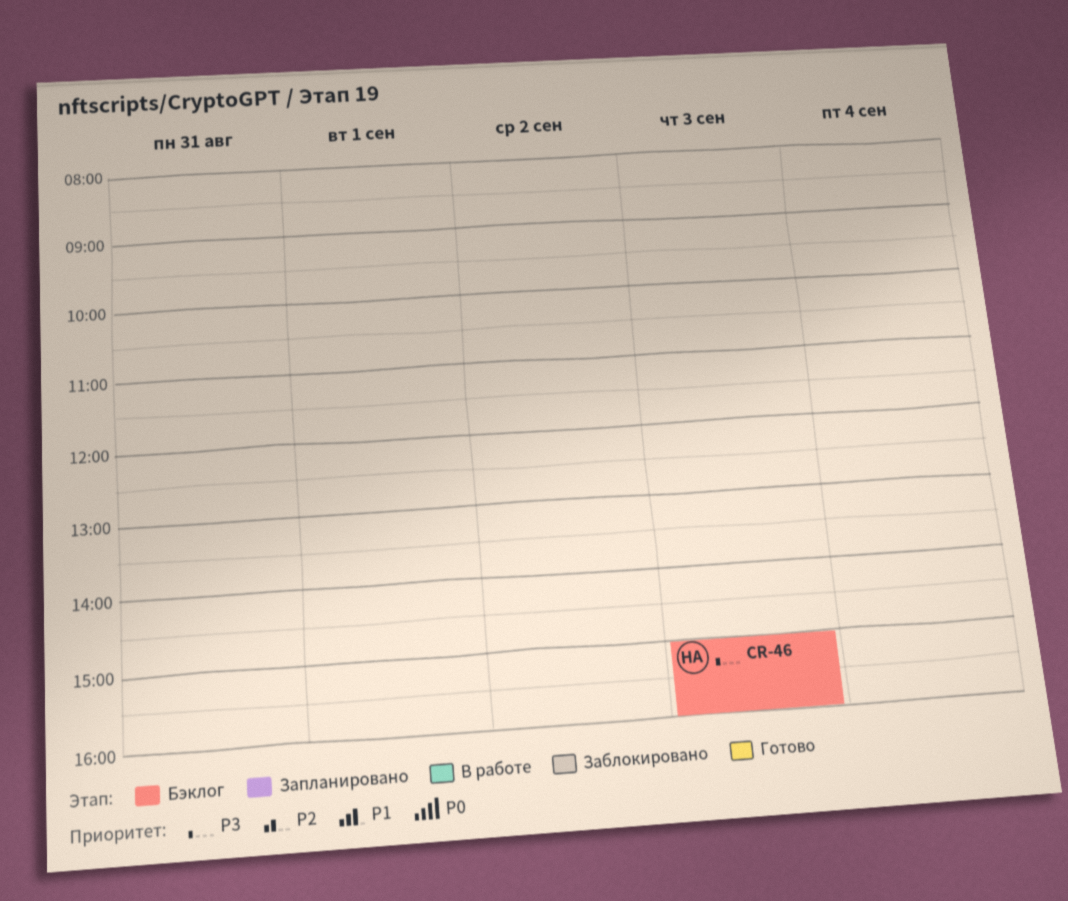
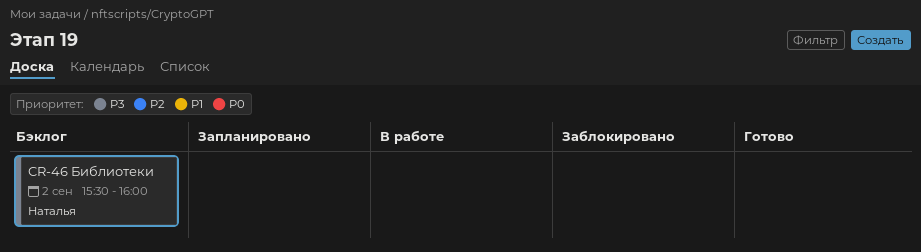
CR-46, day: Sep 3 -> Sep 2
CR-46, begins: 15:00 -> 15:30

